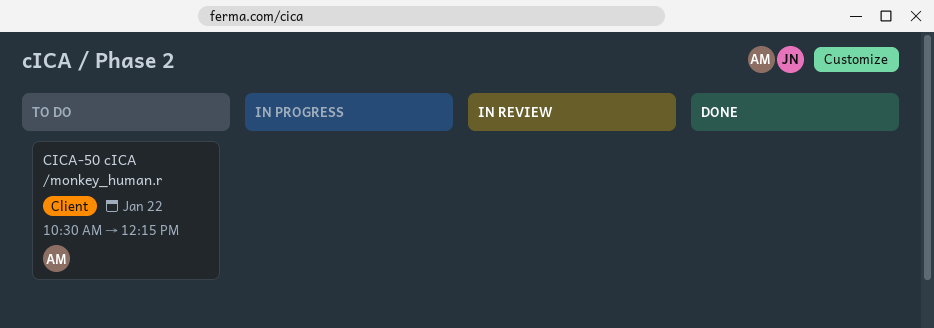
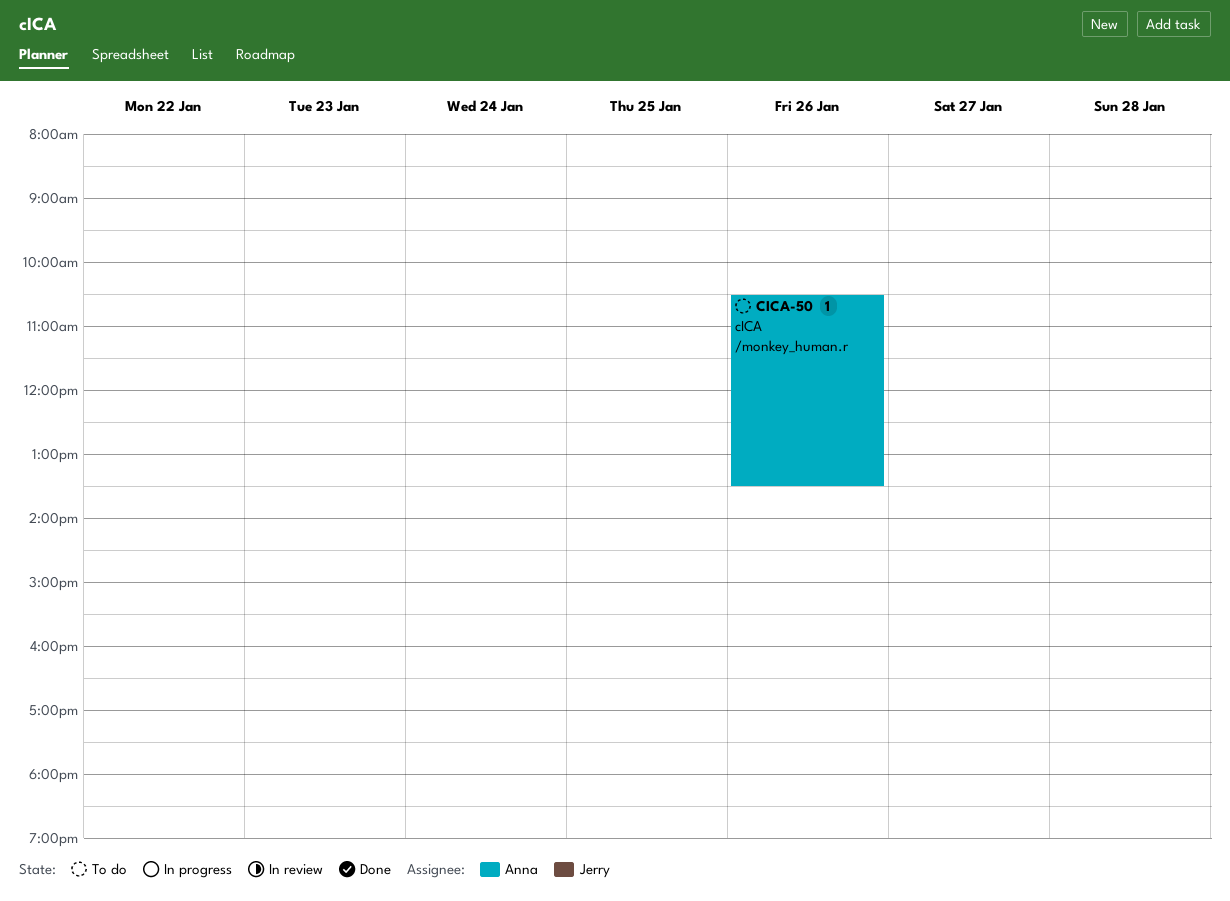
CICA-50, day: Jan 22 -> Jan 26
CICA-50, ends: 12:15 -> 13:30

